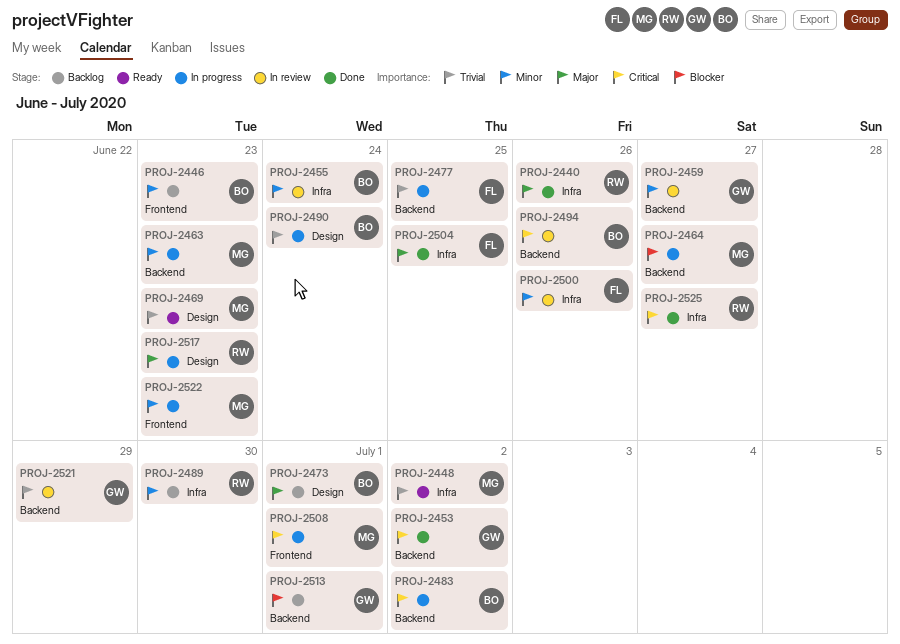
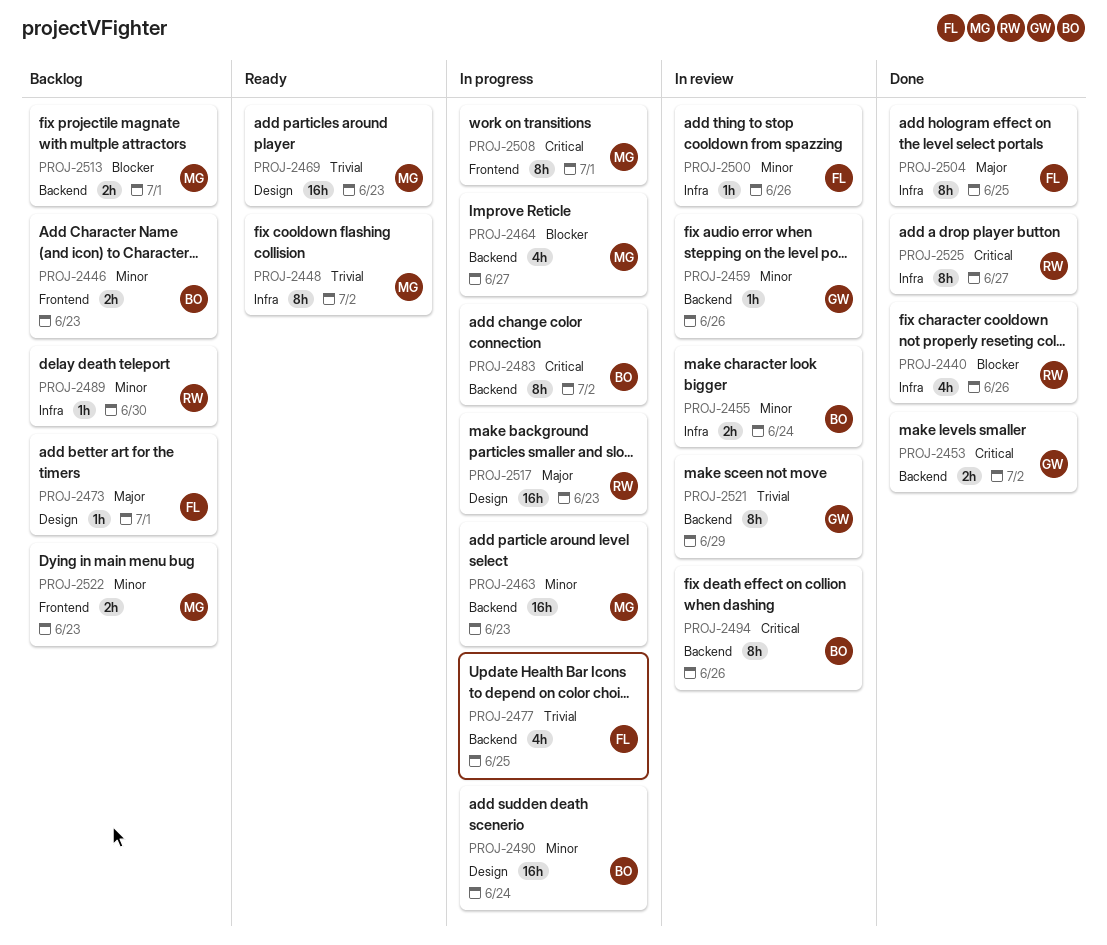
PROJ-2440, priority: Major -> Blocker
PROJ-2459, due: Jun 27 -> Jun 26
PROJ-2473, owner: BO -> FL
PROJ-2490, priority: Trivial -> Minor
PROJ-2513, owner: GW -> MG
PROJ-2522, status: In progress -> Backlog

